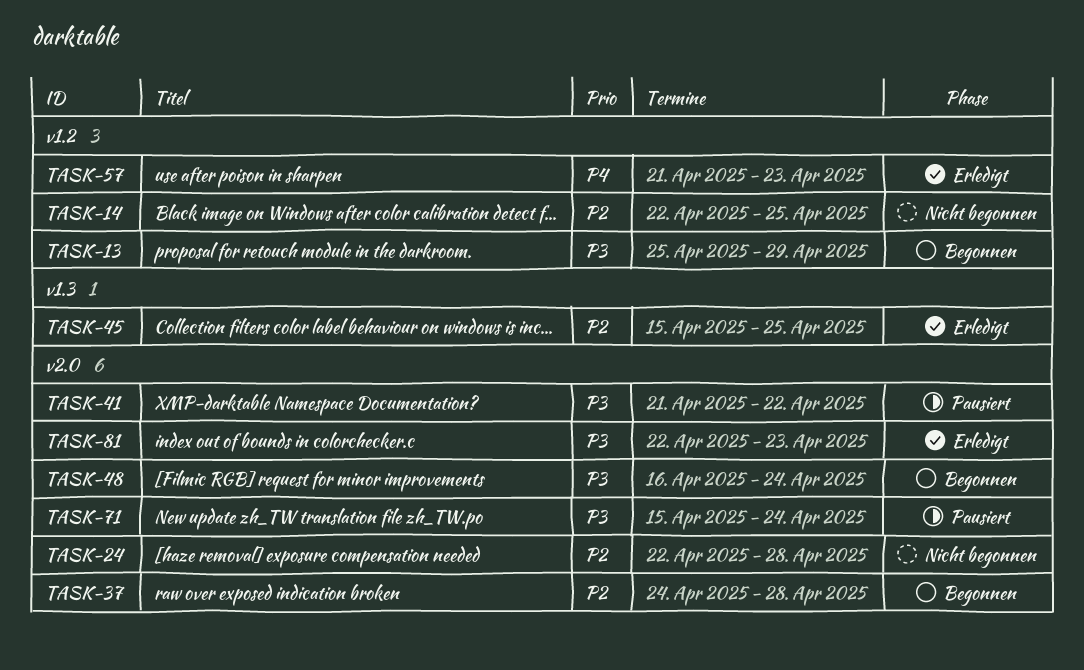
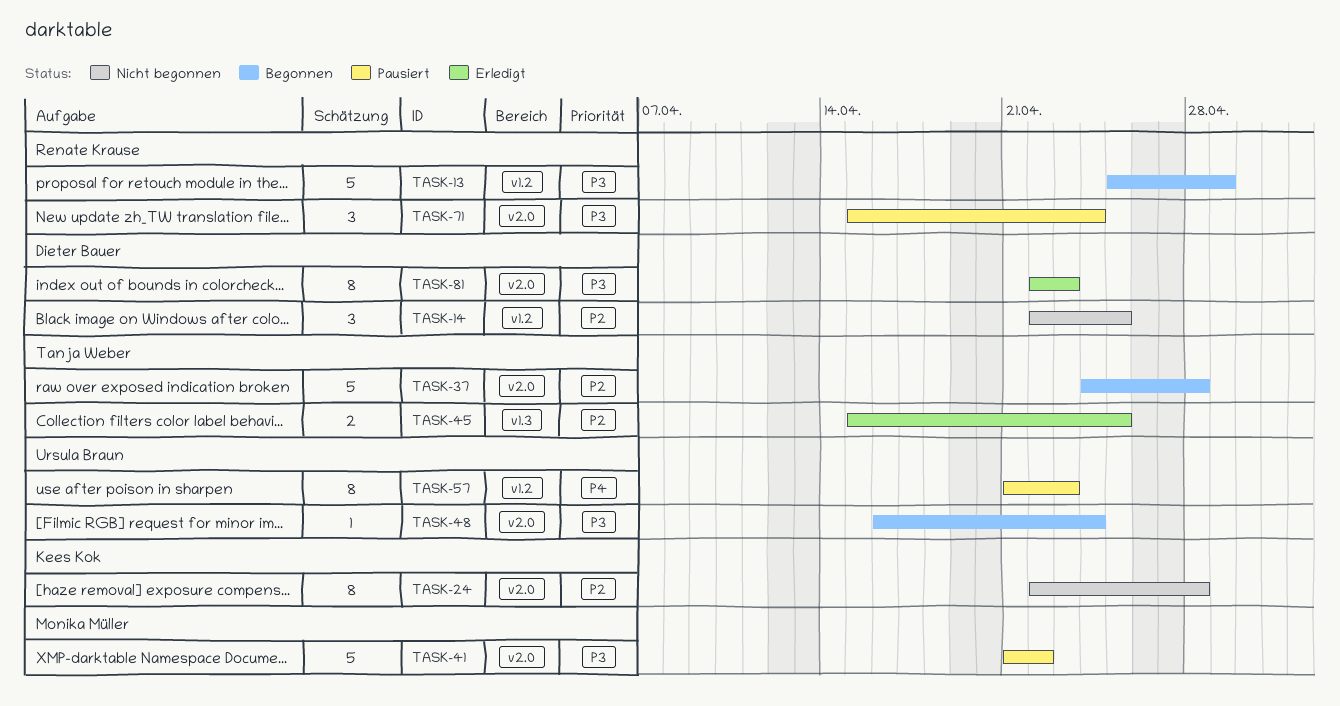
TASK-57, status: Erledigt -> Pausiert

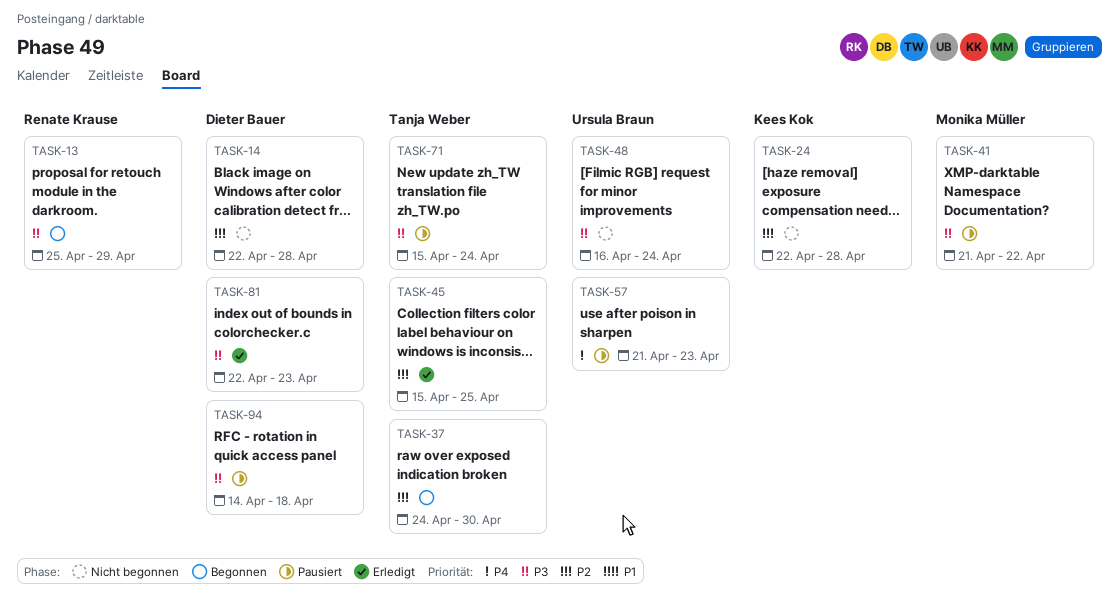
TASK-14, due: Apr 25 -> Apr 28
TASK-37, due: Apr 28 -> Apr 30
TASK-48, status: Begonnen -> Nicht begonnen
TASK-71, owner: Renate Krause -> Tanja Weber
TASK-94: none -> present

